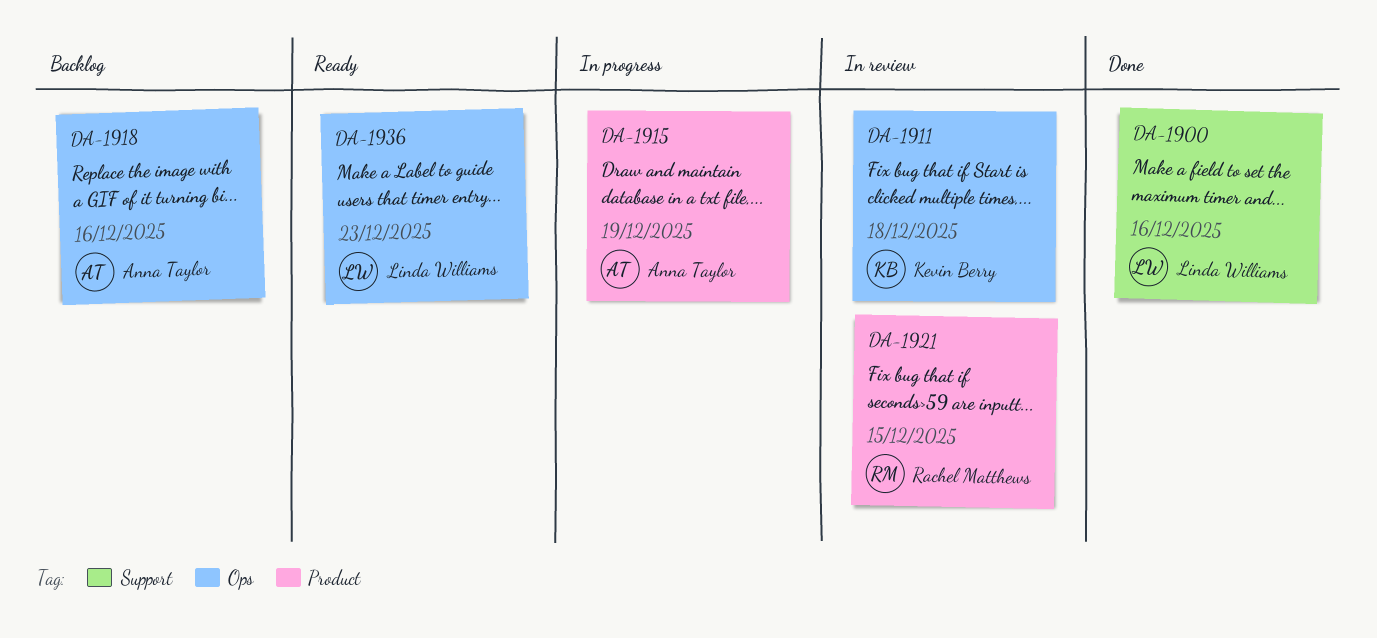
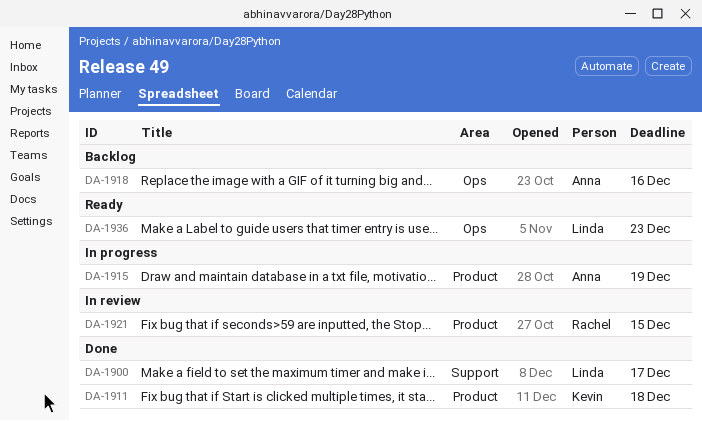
DA-1900, due: Dec 16 -> Dec 17
DA-1911, status: In review -> Done
DA-1911, label: Ops -> Product

